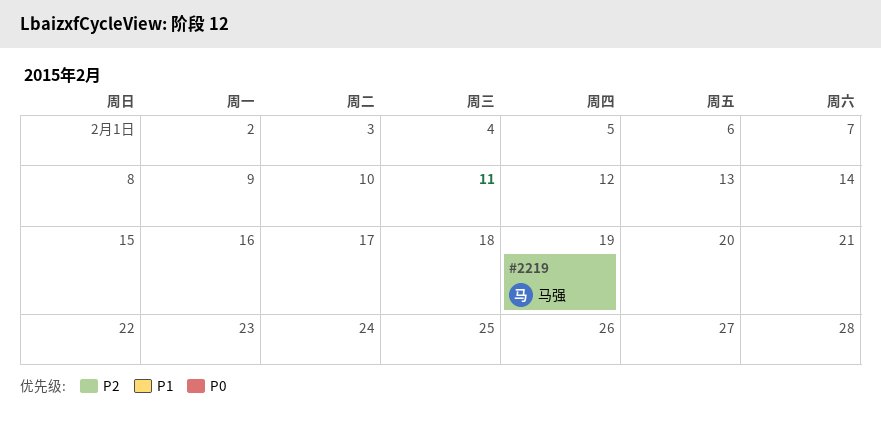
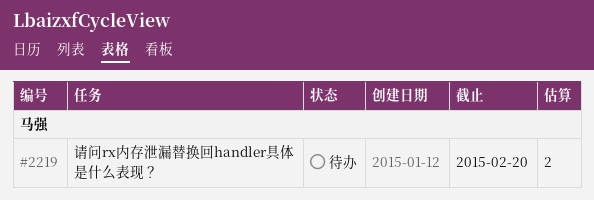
#2219, due: Feb 19 -> Feb 20

